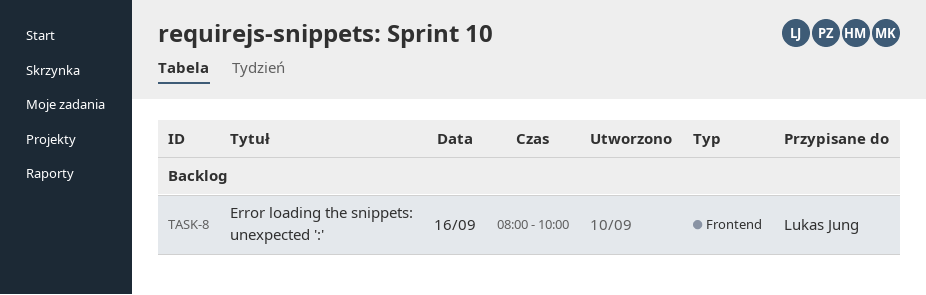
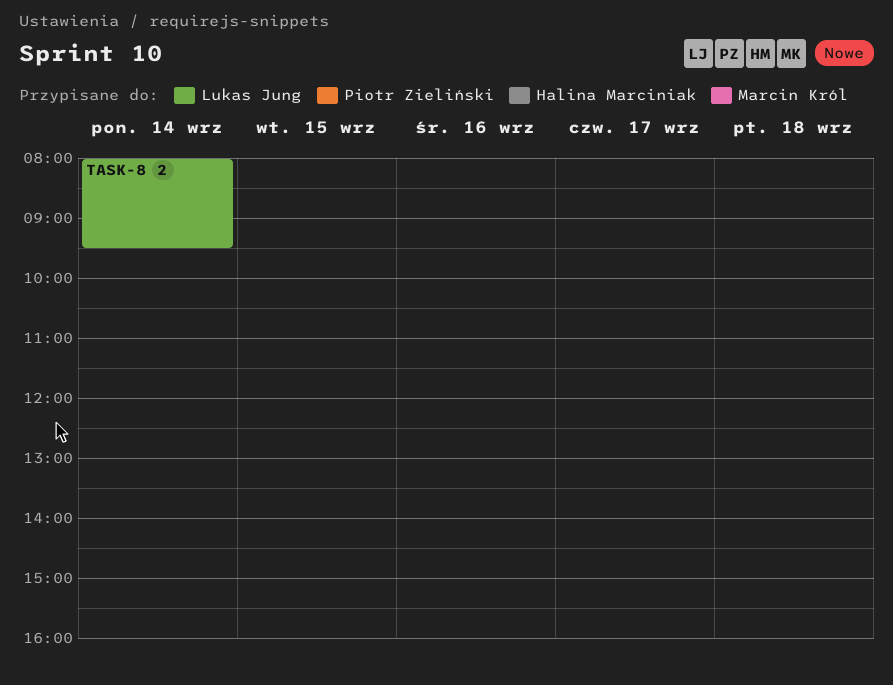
TASK-8, day: Sep 16 -> Sep 14
TASK-8, ends: 10:00 -> 09:30

